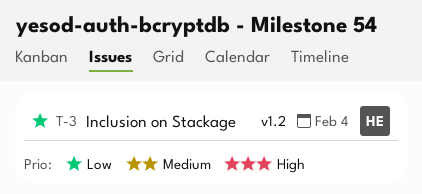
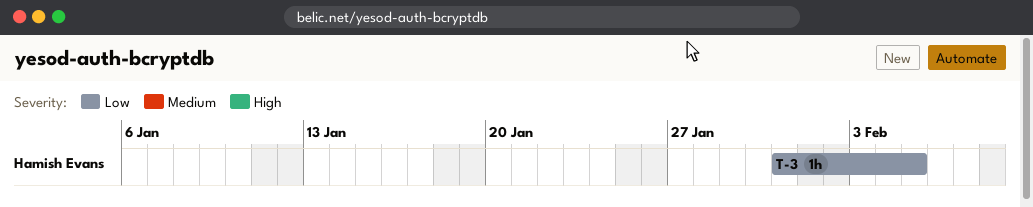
T-3, due: Feb 4 -> Feb 5

